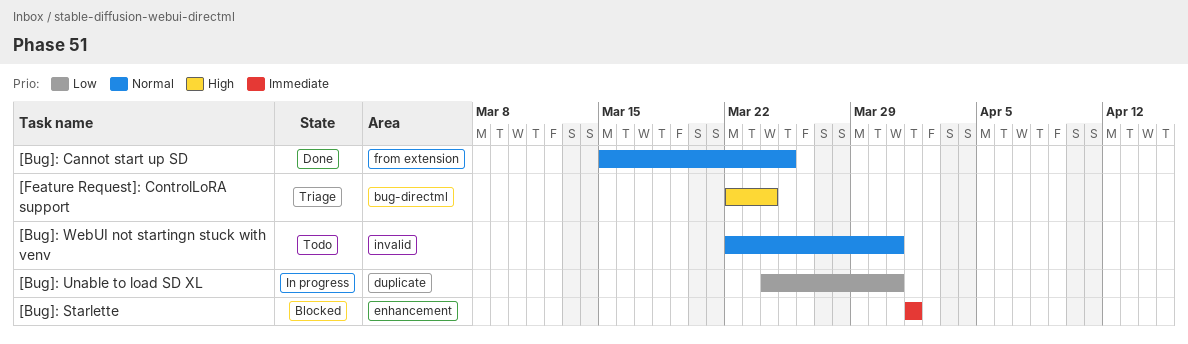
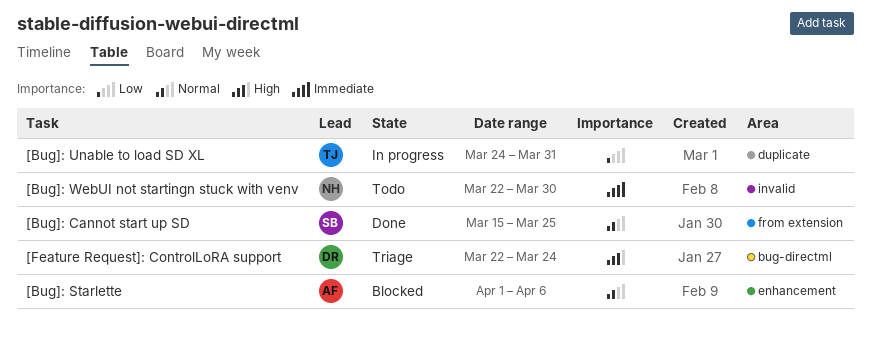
[Bug]: Starlette, priority: Immediate -> Normal
[Bug]: Starlette, due: Apr 1 -> Apr 6
[Bug]: WebUI not startingn stuck with venv, priority: Normal -> Immediate
[Bug]: WebUI not startingn stuck with venv, due: Mar 31 -> Mar 30

